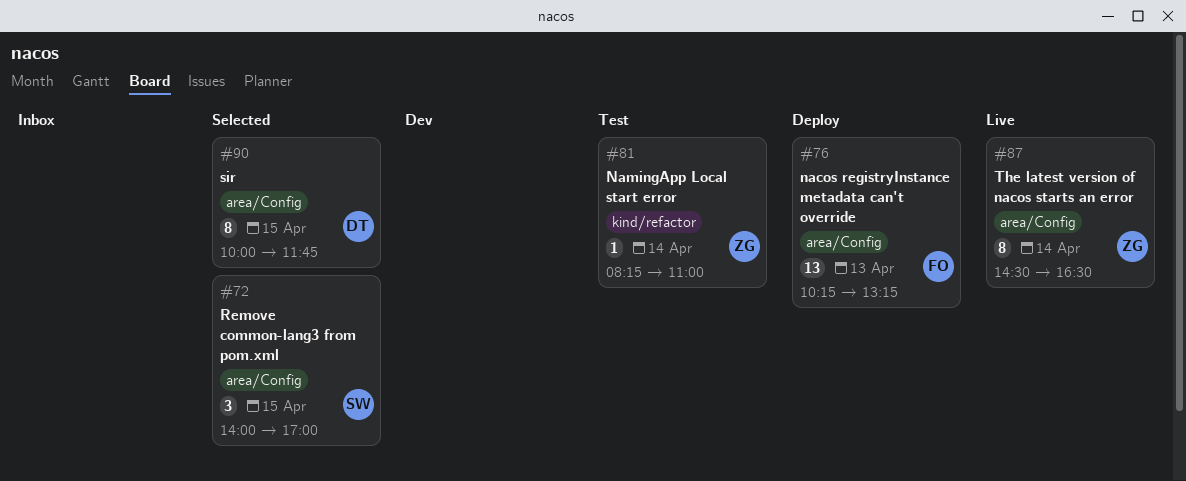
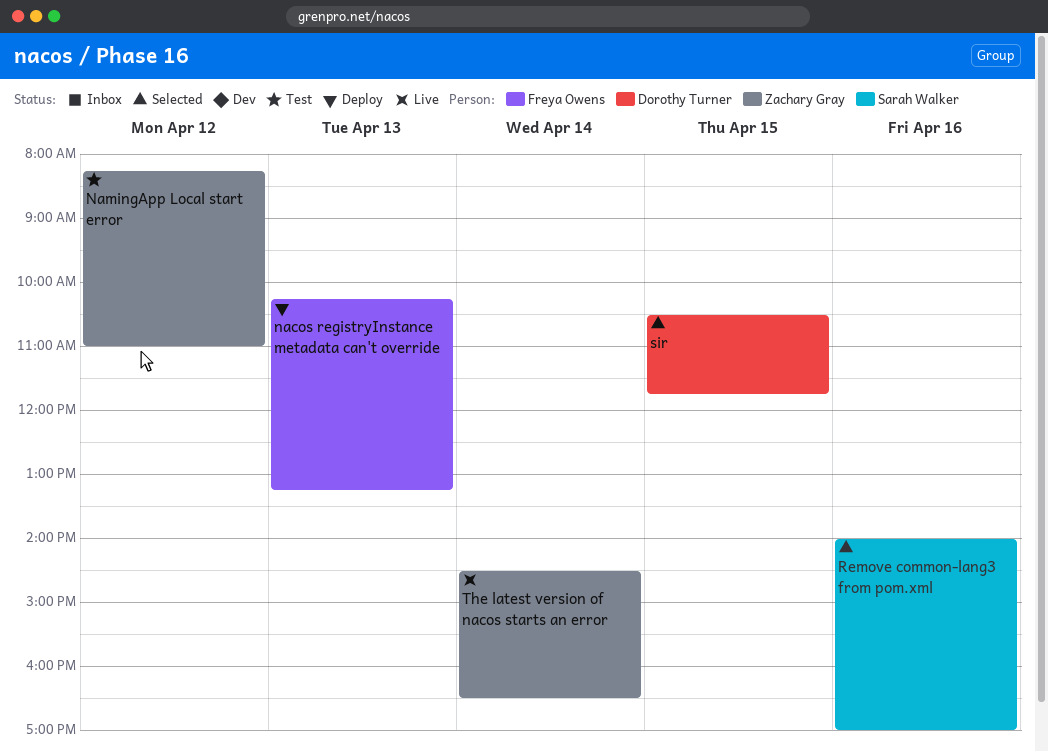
NamingApp Local start error, day: Apr 14 -> Apr 12
Remove common-lang3 from pom.xml, day: Apr 15 -> Apr 16
sir, begins: 10:00 -> 10:30

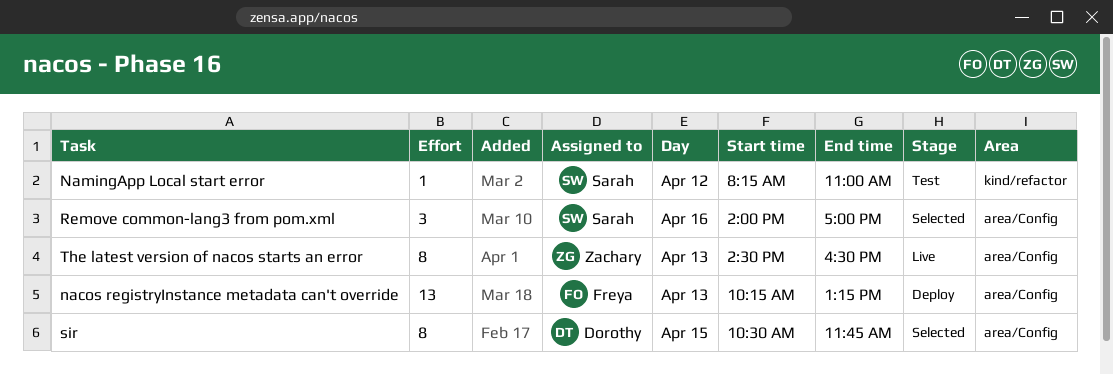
NamingApp Local start error, owner: Zachary Gray -> Sarah Walker
The latest version of nacos starts an error, day: Apr 14 -> Apr 13

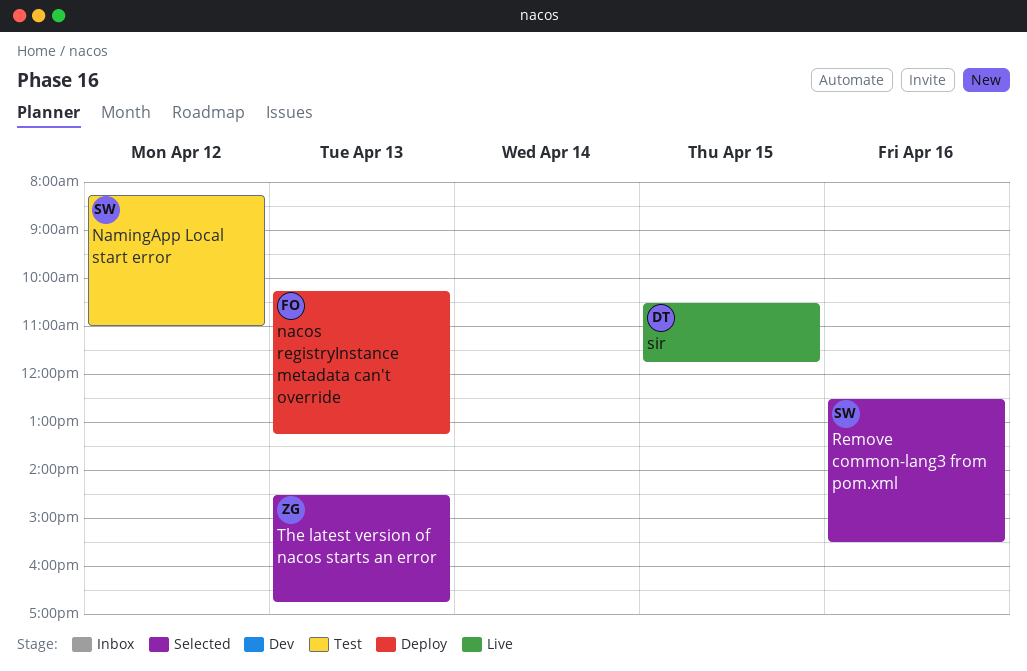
Remove common-lang3 from pom.xml, begins: 14:00 -> 12:30
Remove common-lang3 from pom.xml, ends: 17:00 -> 15:30
sir, status: Selected -> Live
The latest version of nacos starts an error, status: Live -> Selected
The latest version of nacos starts an error, ends: 16:30 -> 16:45

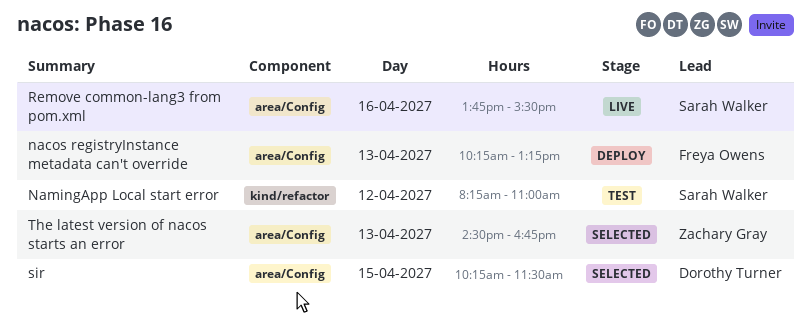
Remove common-lang3 from pom.xml, status: Selected -> Live
Remove common-lang3 from pom.xml, begins: 12:30 -> 13:45
sir, status: Live -> Selected
sir, begins: 10:30 -> 10:15
sir, ends: 11:45 -> 11:30

